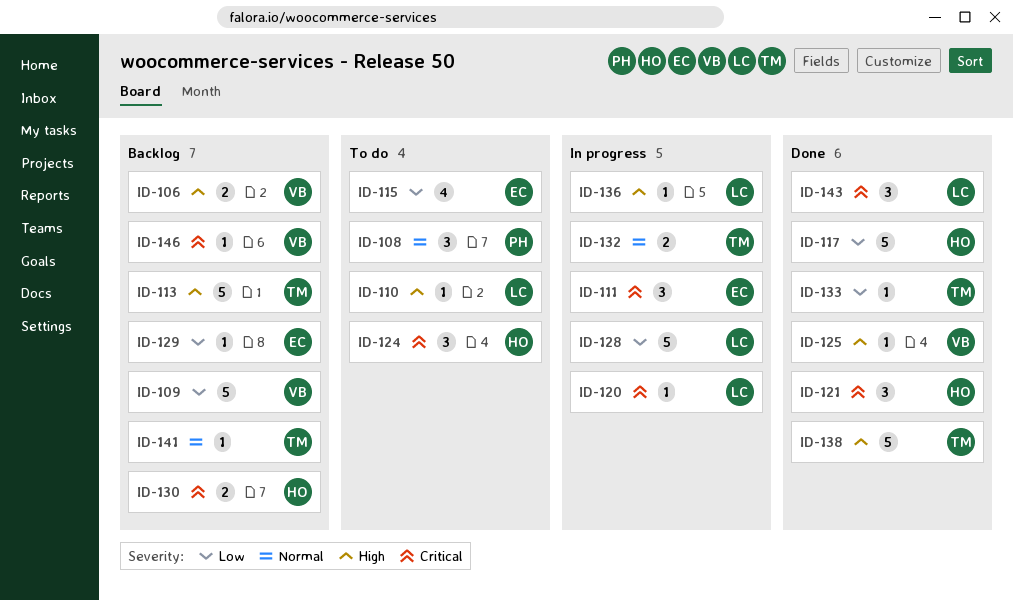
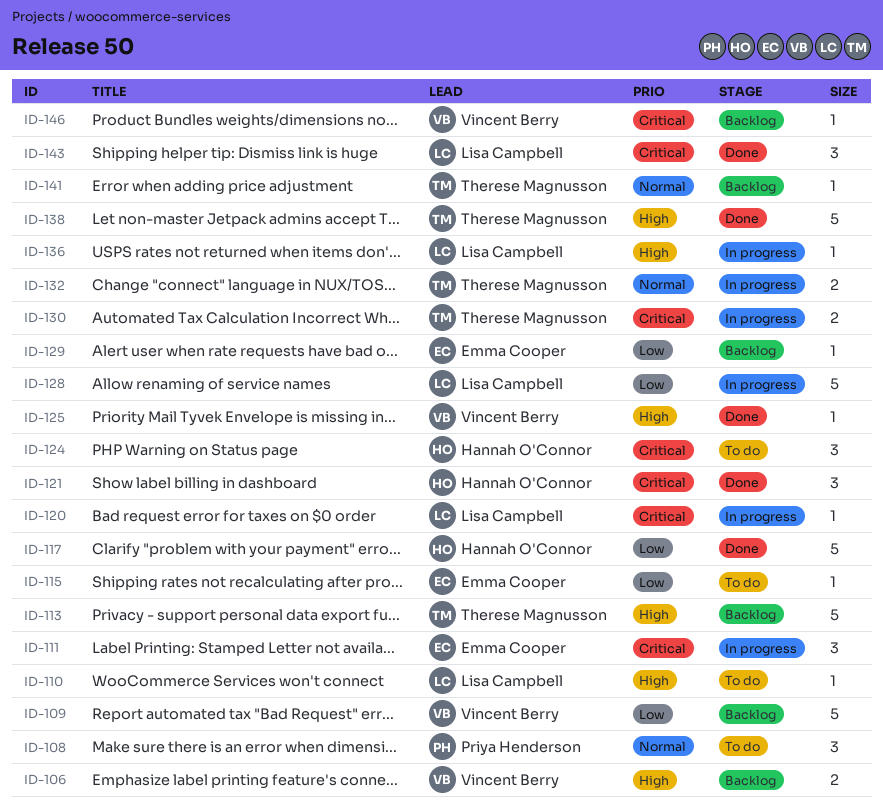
ID-115, estimate: 4 -> 1
ID-130, status: Backlog -> In progress
ID-130, owner: Hannah O'Connor -> Therese Magnusson
ID-133: present -> none

